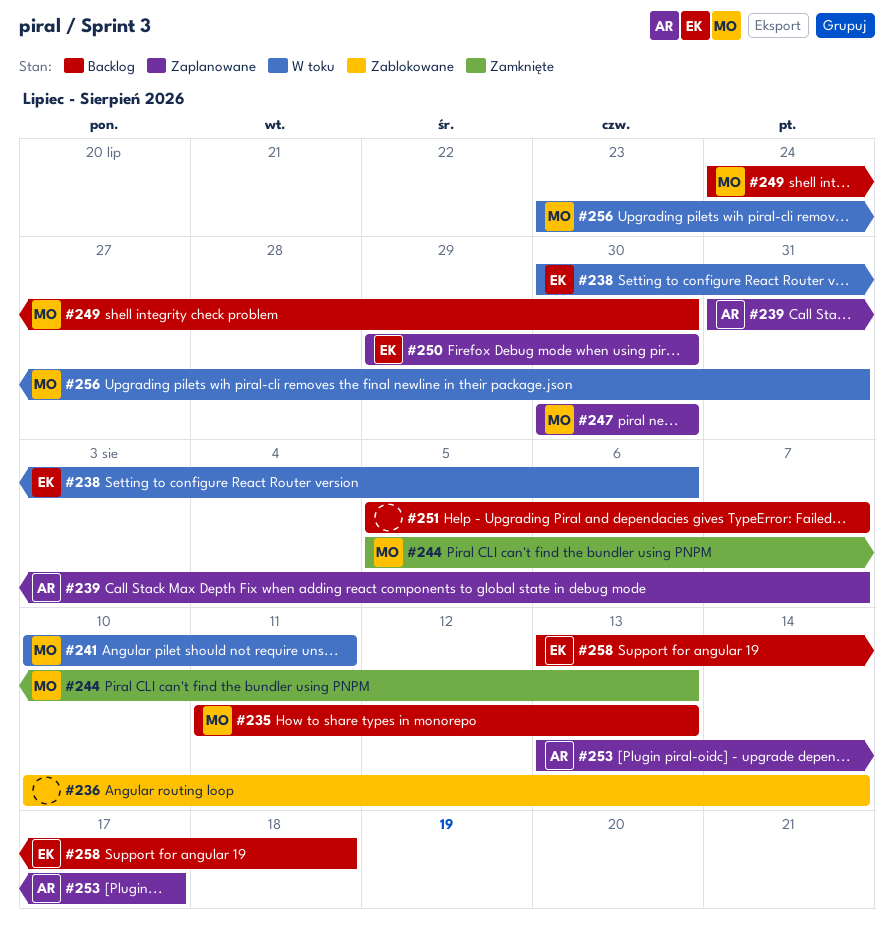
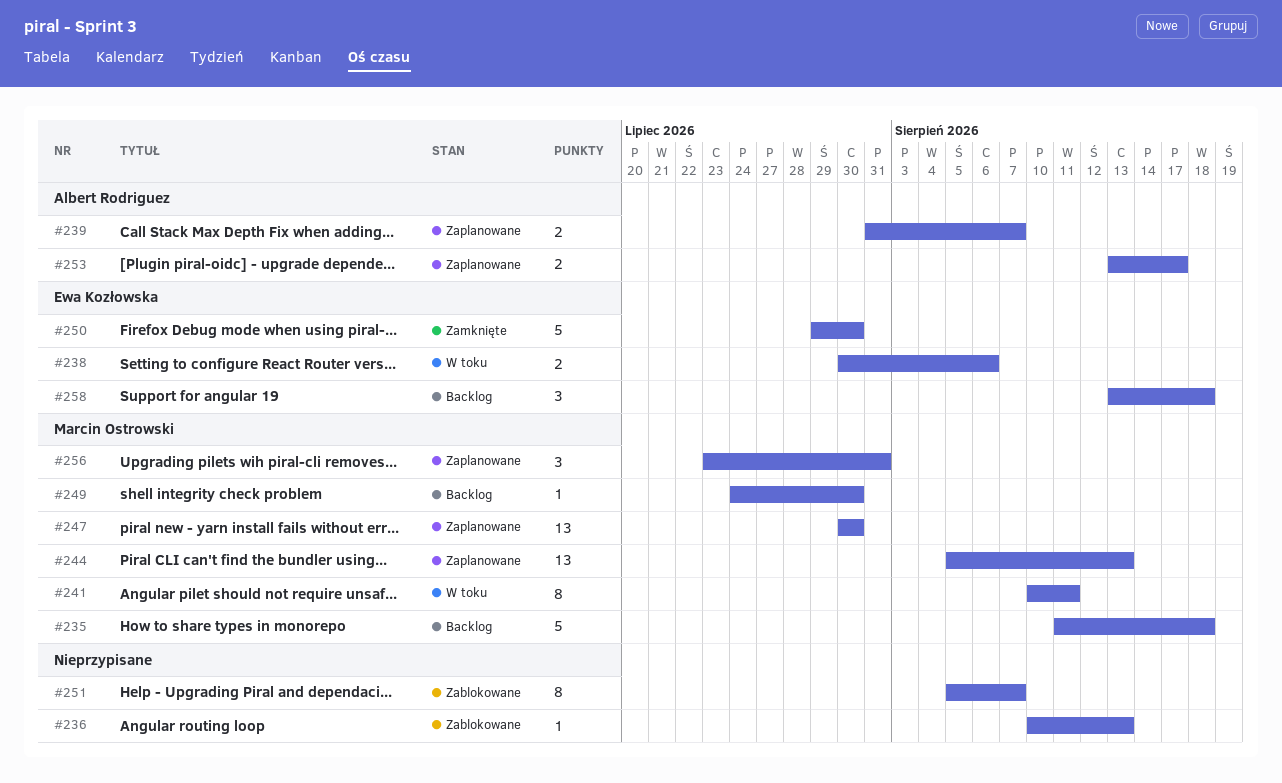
#235, due: Aug 13 -> Aug 18
#236, due: Aug 14 -> Aug 13
#244, status: Zamknięte -> Zaplanowane
#250, status: Zaplanowane -> Zamknięte
#251, status: Backlog -> Zablokowane
#256, status: W toku -> Zaplanowane

